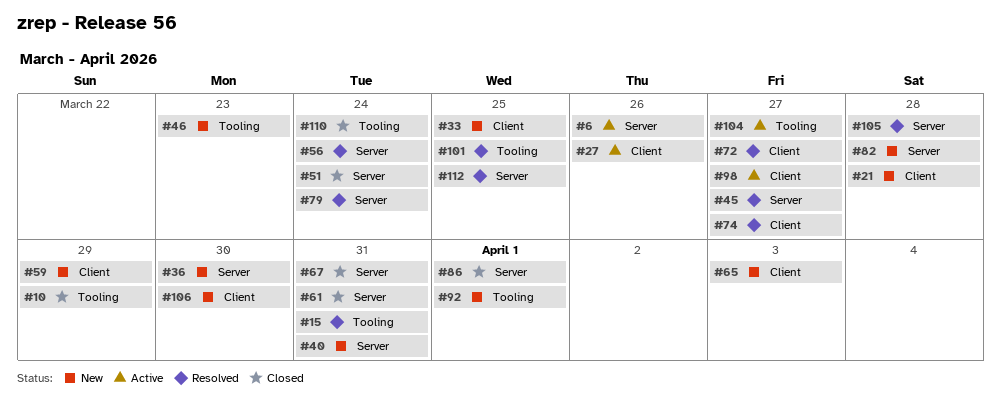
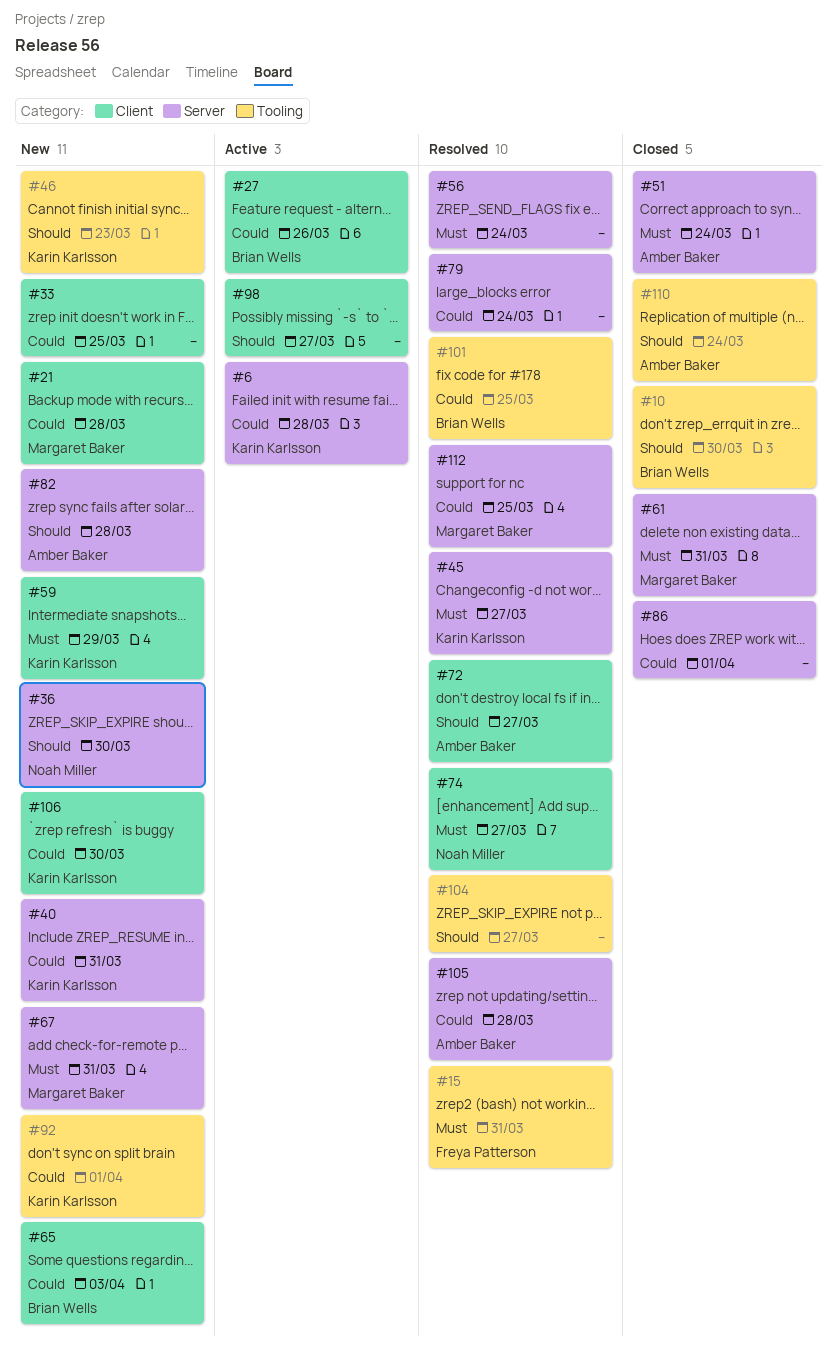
#6, due: Mar 26 -> Mar 28
#10, due: Mar 29 -> Mar 30
#67, status: Closed -> New
#104, status: Active -> Resolved

